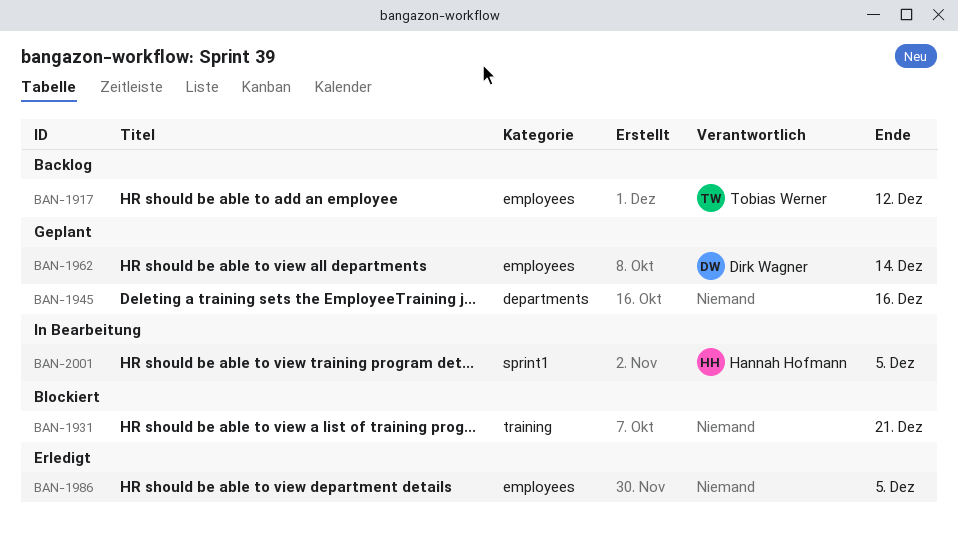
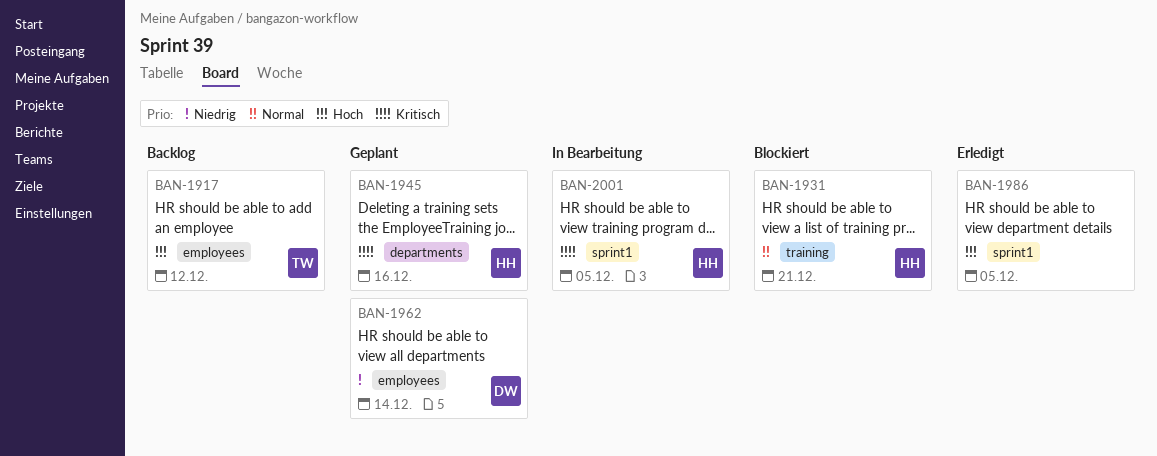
BAN-1931, owner: none -> Hannah Hofmann
BAN-1945, owner: none -> Hannah Hofmann
BAN-1986, label: employees -> sprint1

